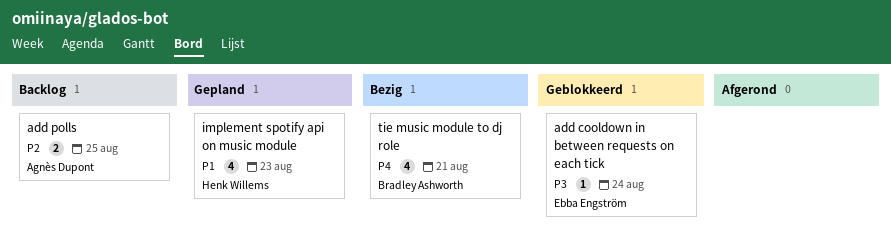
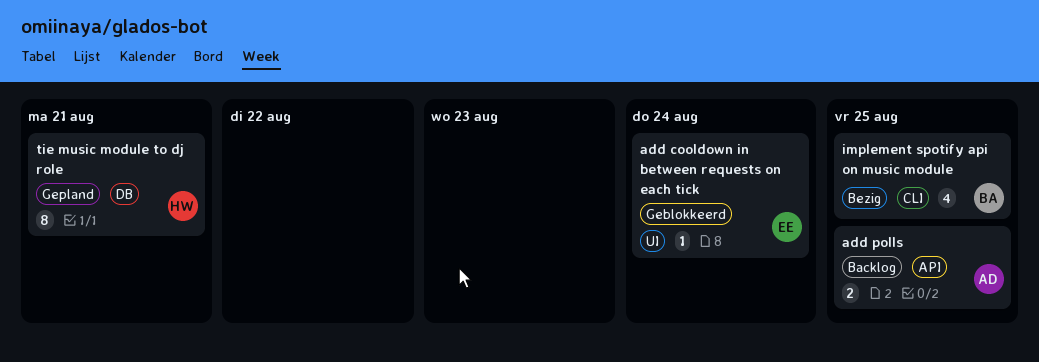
implement spotify api on music module, status: Gepland -> Bezig
implement spotify api on music module, owner: Henk Willems -> Bradley Ashworth
implement spotify api on music module, due: Aug 23 -> Aug 25
tie music module to dj role, status: Bezig -> Gepland
tie music module to dj role, owner: Bradley Ashworth -> Henk Willems
tie music module to dj role, estimate: 4 -> 8

